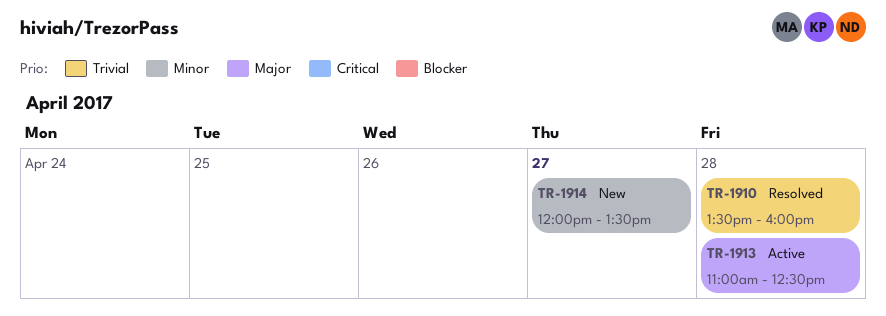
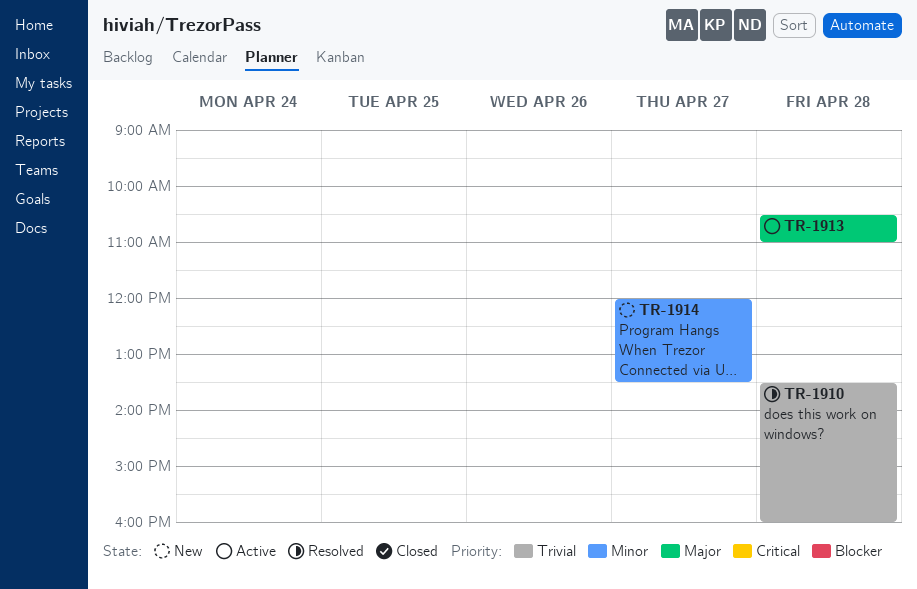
TR-1913, begins: 11:00 -> 10:30
TR-1913, ends: 12:30 -> 11:00

